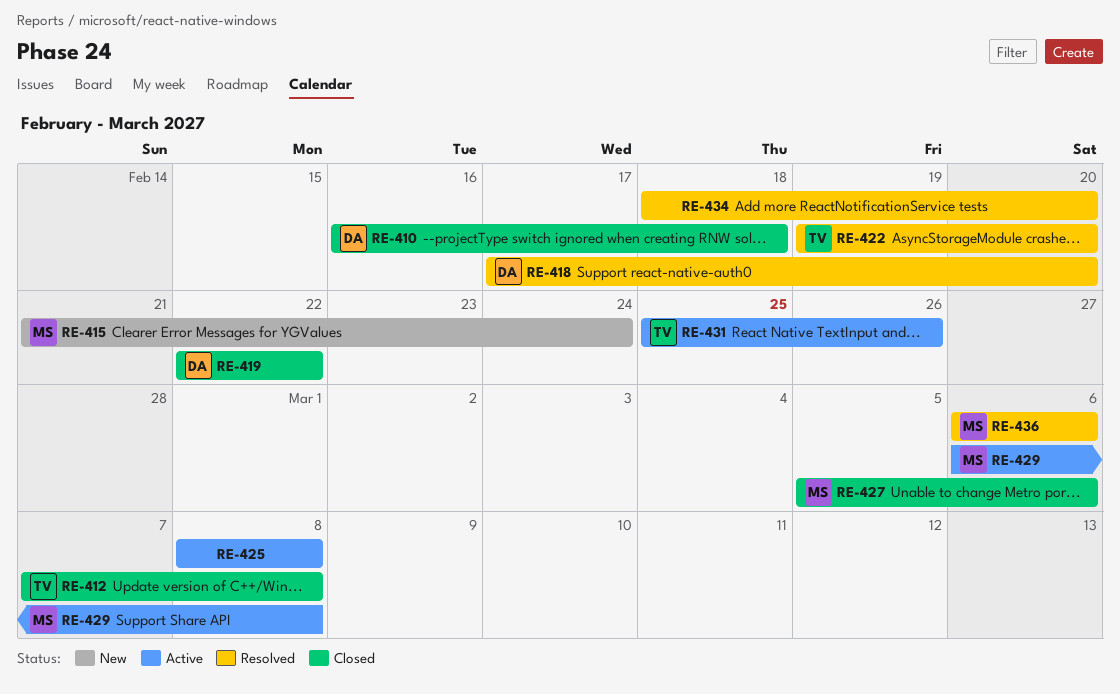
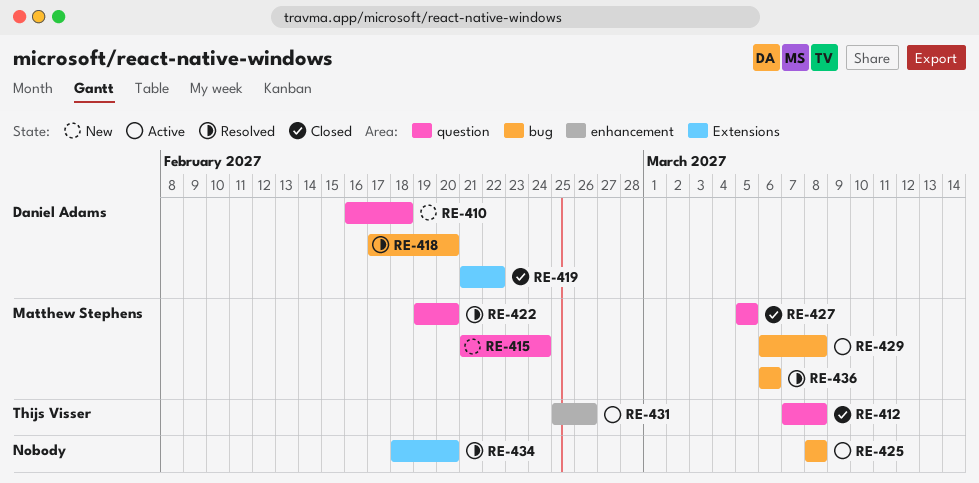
RE-410, status: Closed -> New
RE-419, start: Feb 22 -> Feb 21
RE-422, owner: Thijs Visser -> Matthew Stephens
RE-427, due: Mar 6 -> Mar 5

